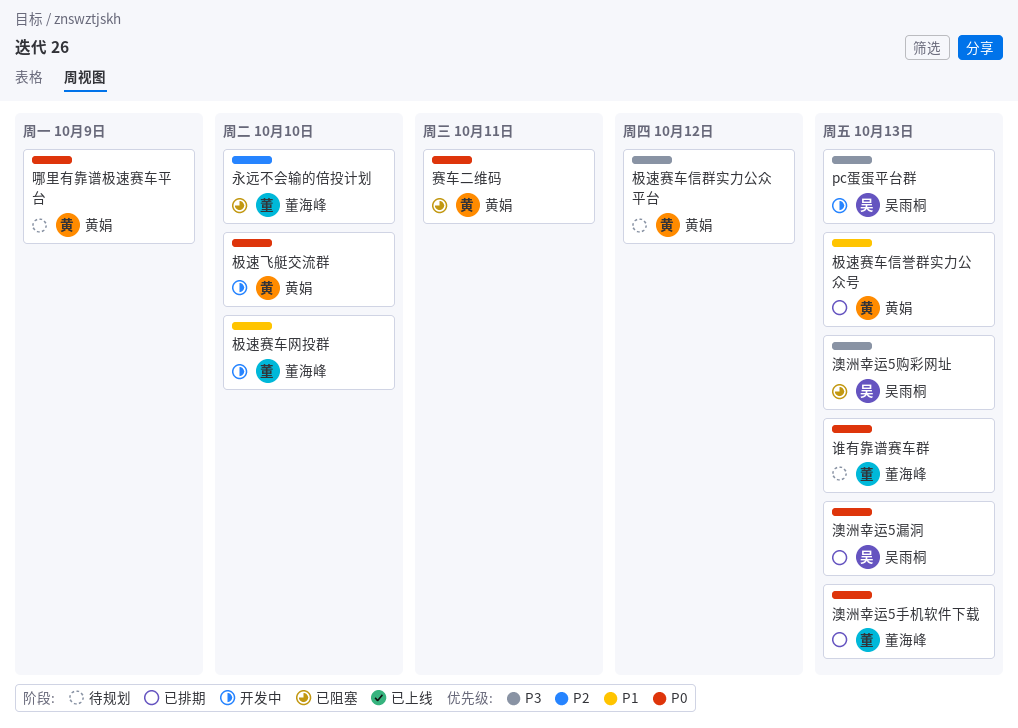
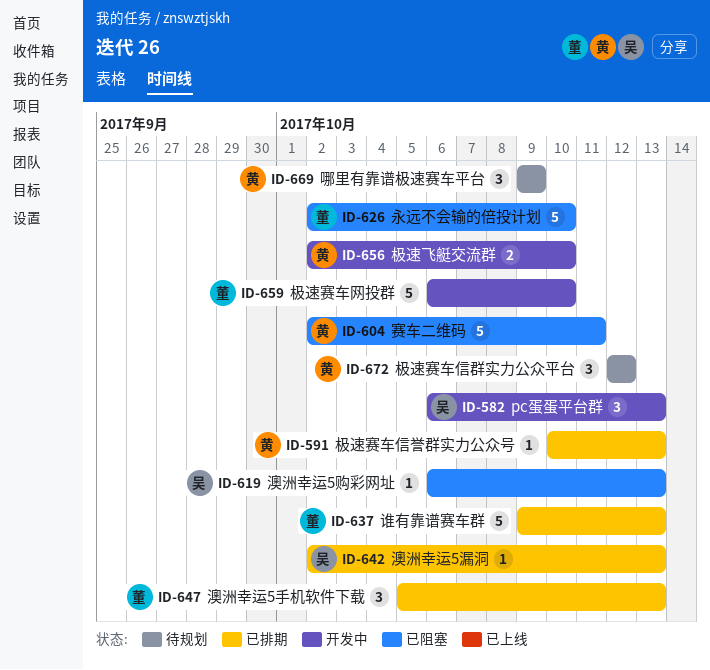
谁有靠谱赛车群, status: 待规划 -> 已排期

